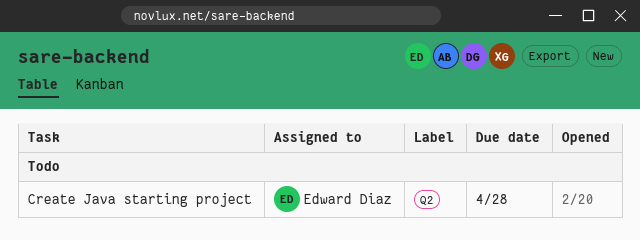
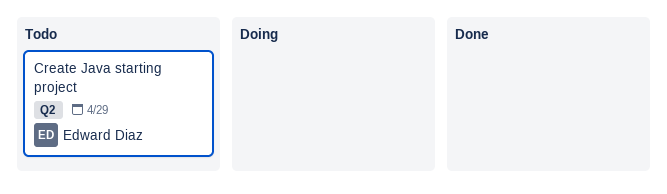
Create Java starting project, due: Apr 28 -> Apr 29

